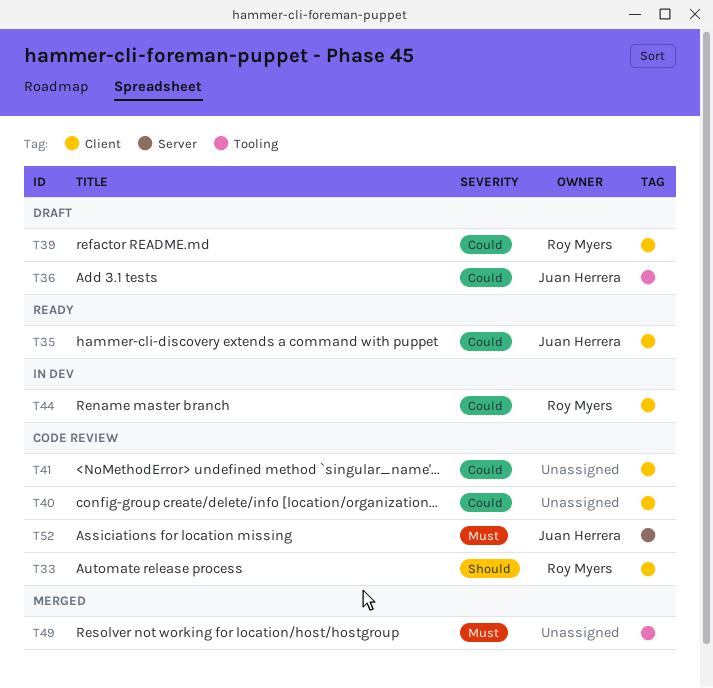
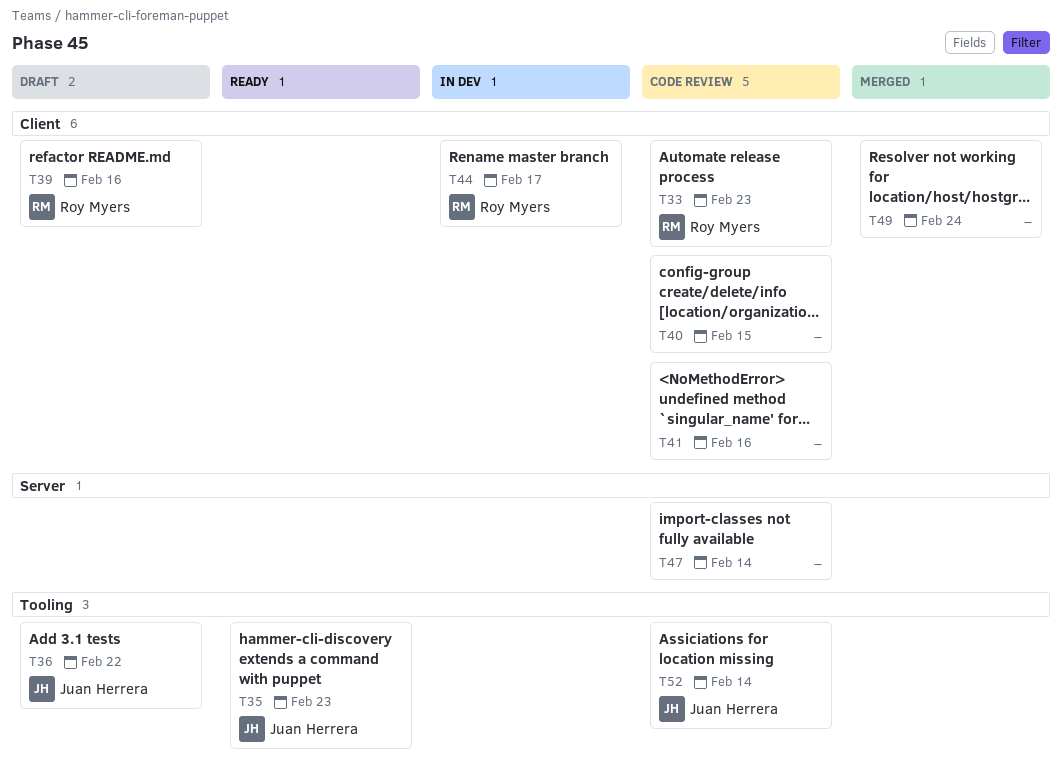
T35, label: Client -> Tooling
T47: none -> present
T49, label: Tooling -> Client
T52, label: Server -> Tooling

